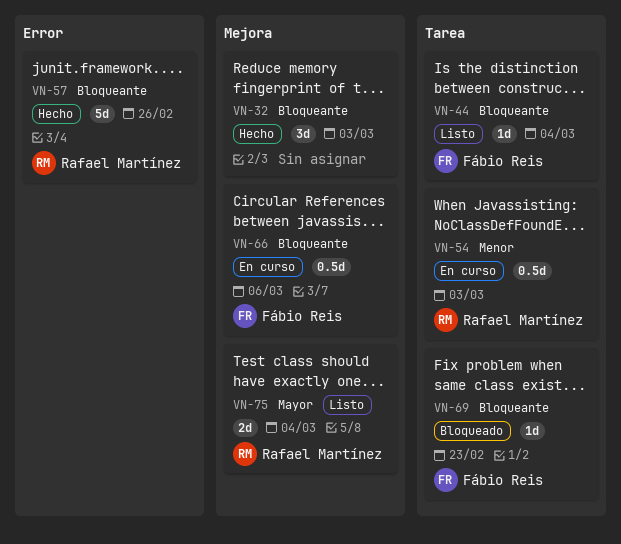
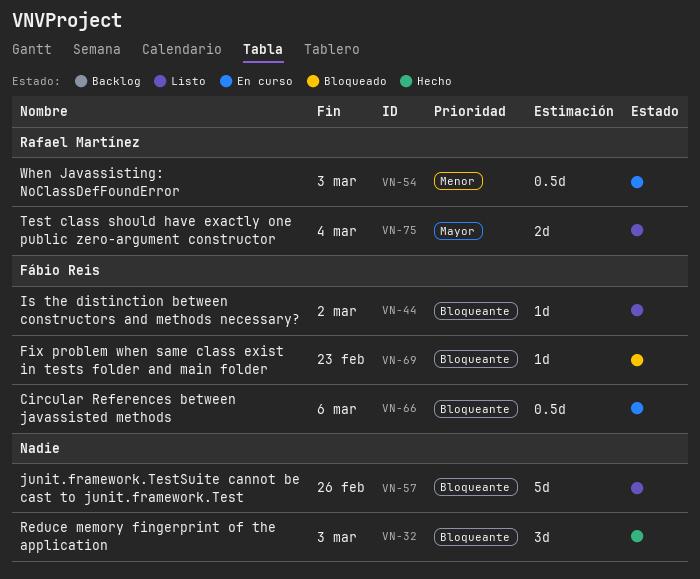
VN-44, due: Mar 4 -> Mar 2
VN-57, status: Hecho -> Listo
VN-57, owner: Rafael Martínez -> none

